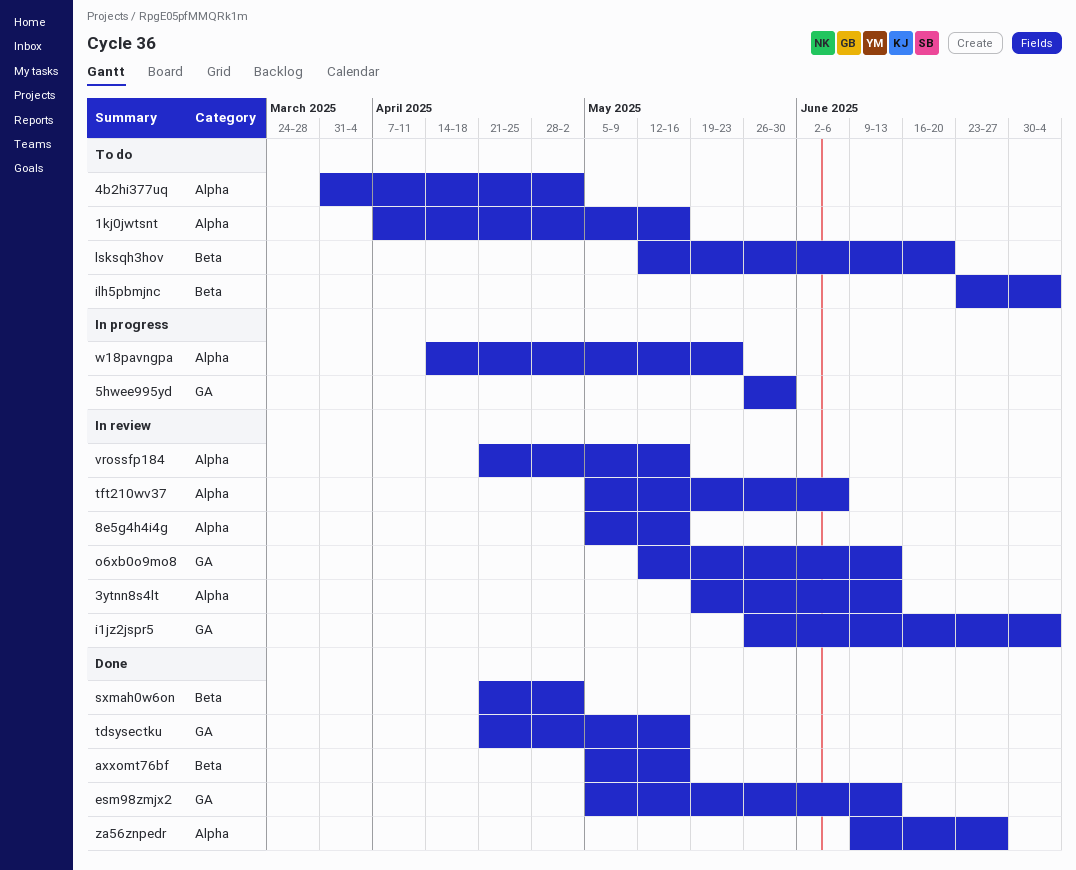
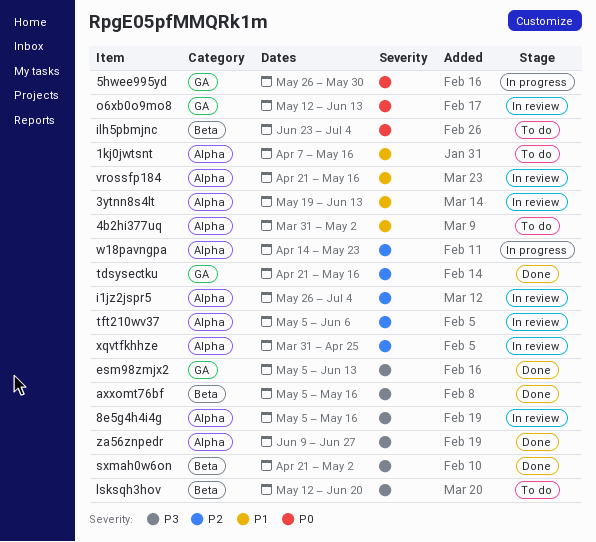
i1jz2jspr5, label: GA -> Alpha
xqvtfkhhze: none -> present

